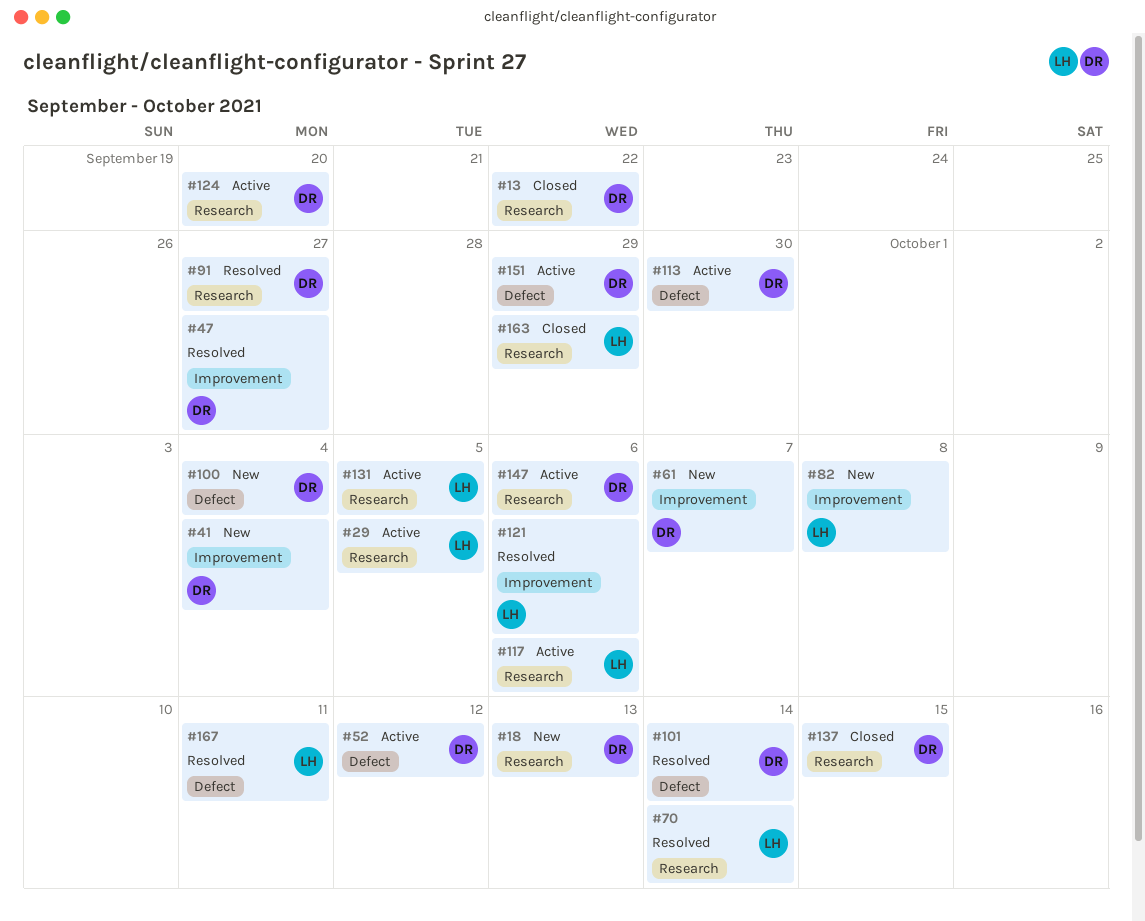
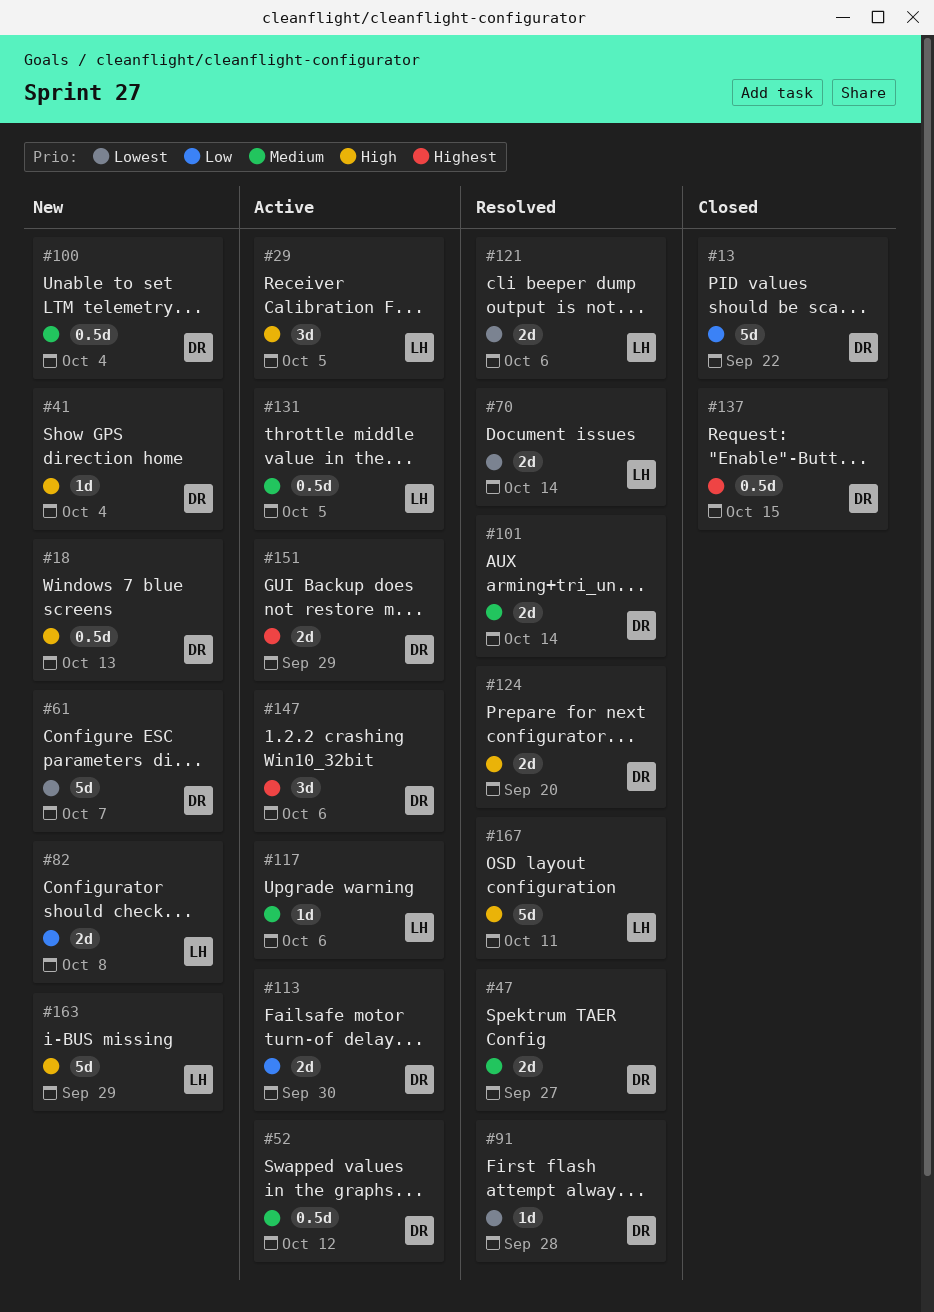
#91, due: Sep 27 -> Sep 28
#124, status: Active -> Resolved
#163, status: Closed -> New

